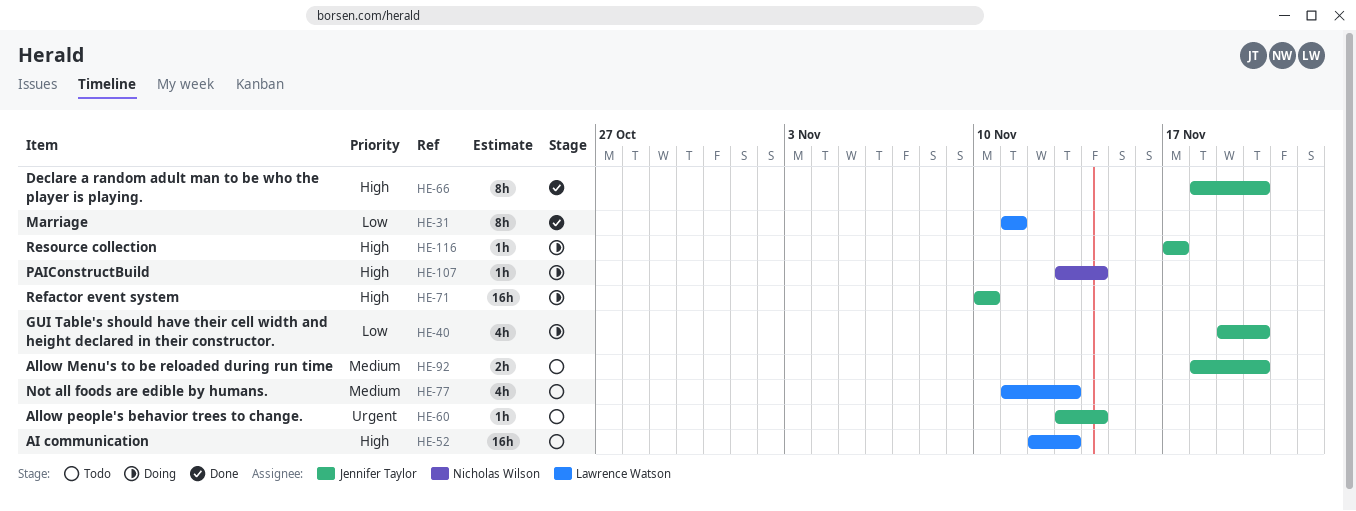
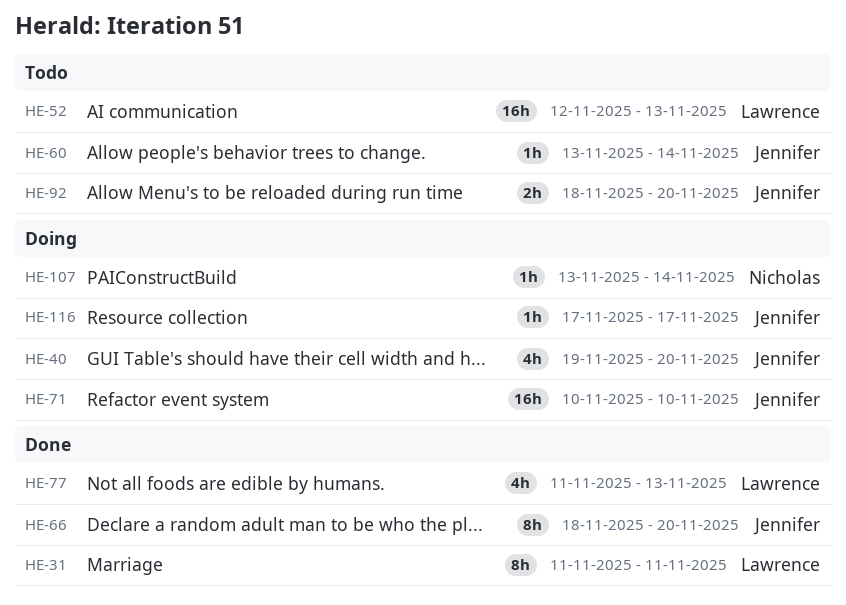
HE-77, status: Todo -> Done

